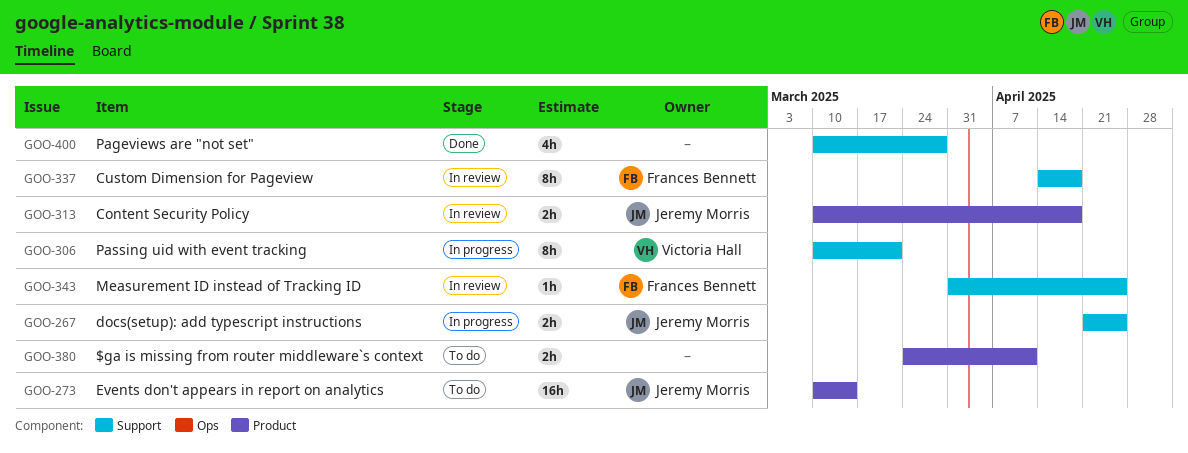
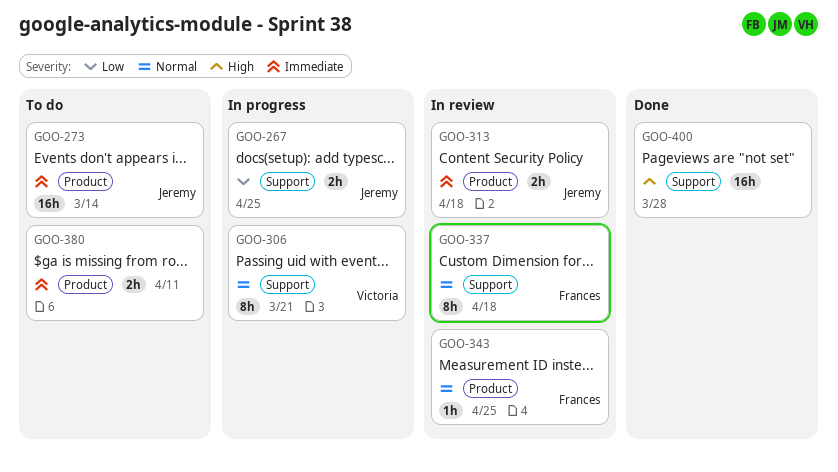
GOO-343, label: Support -> Product
GOO-400, estimate: 4h -> 16h

